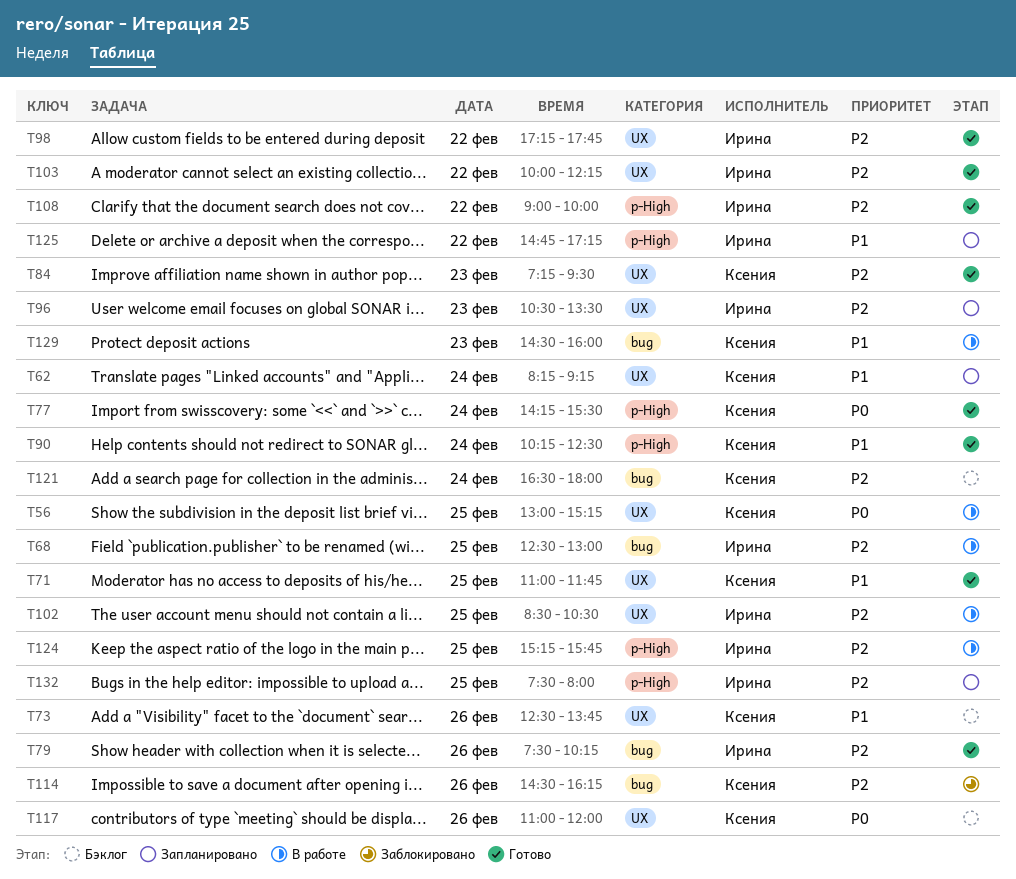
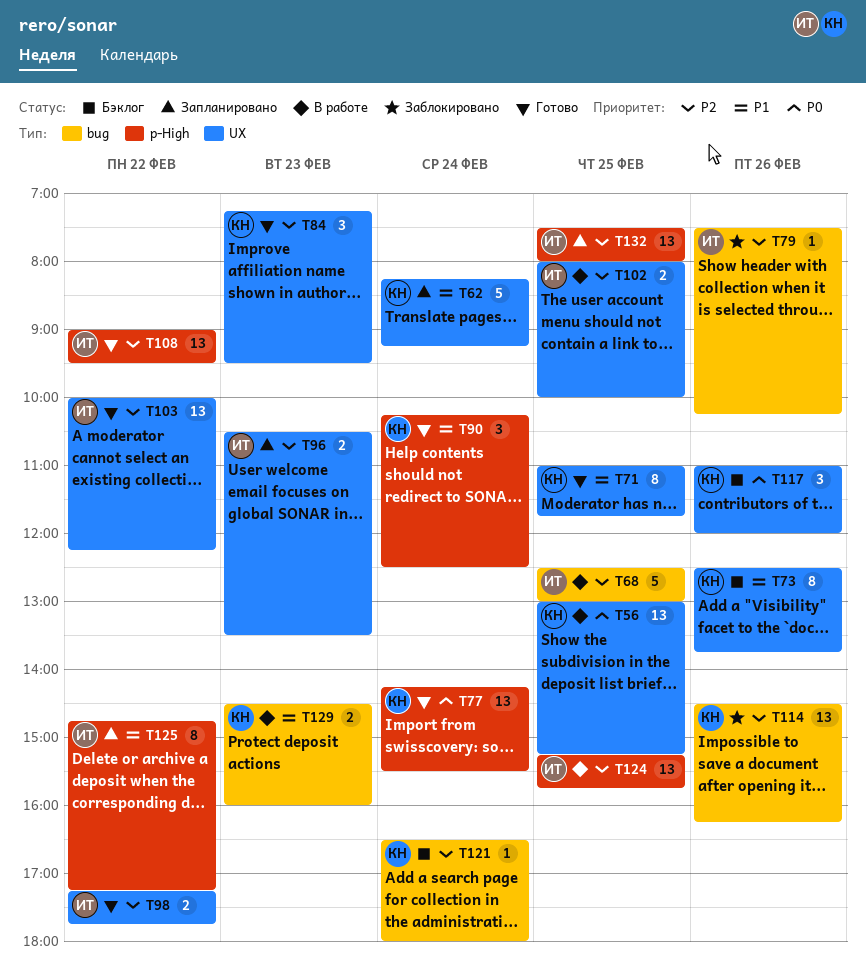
T79, status: Готово -> Заблокировано
T102, begins: 08:30 -> 08:00
T102, ends: 10:30 -> 10:00
T108, ends: 10:00 -> 09:30

